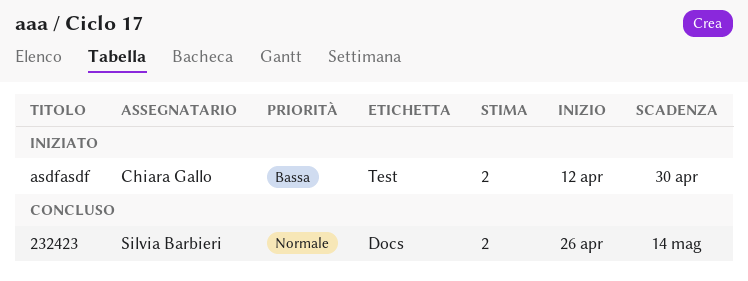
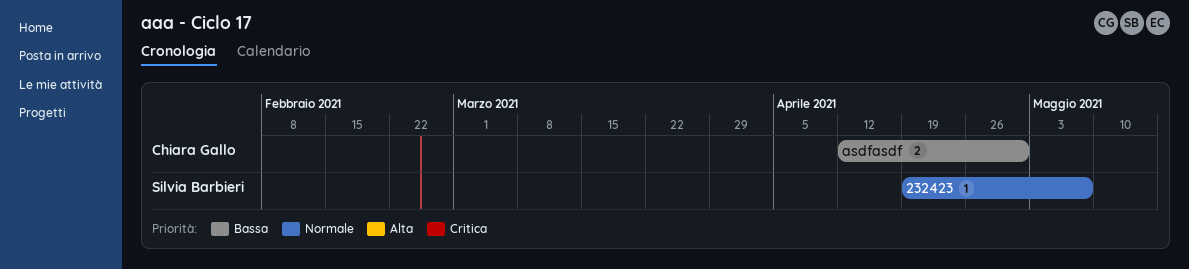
232423, estimate: 2 -> 1
232423, start: Apr 26 -> Apr 19
232423, due: May 14 -> May 7

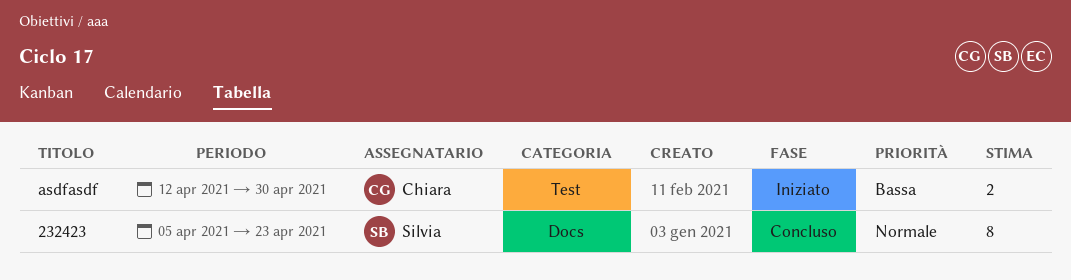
232423, estimate: 1 -> 8
232423, start: Apr 19 -> Apr 5
232423, due: May 7 -> Apr 23

